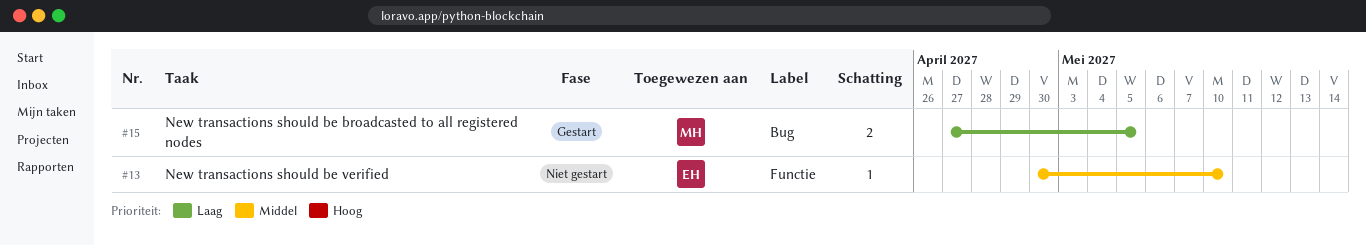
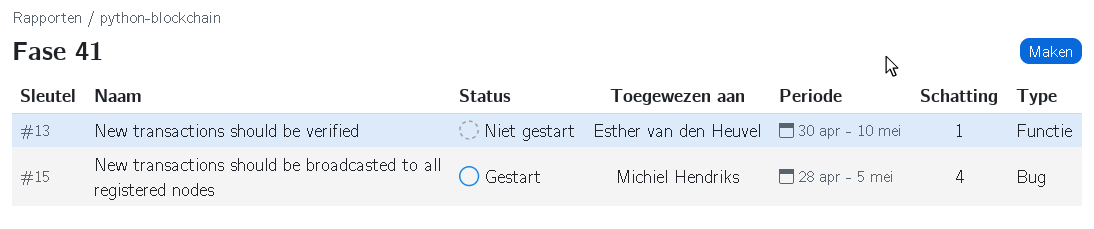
#15, estimate: 2 -> 4
#15, start: Apr 27 -> Apr 28

